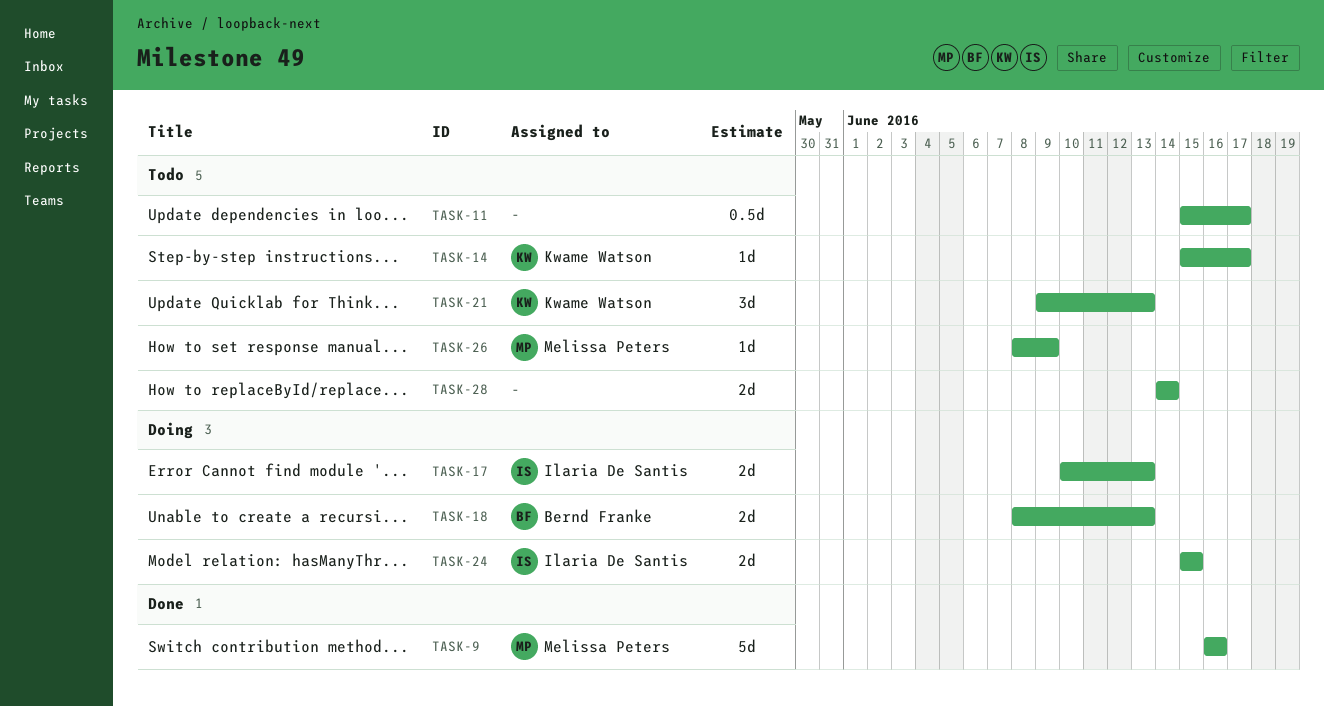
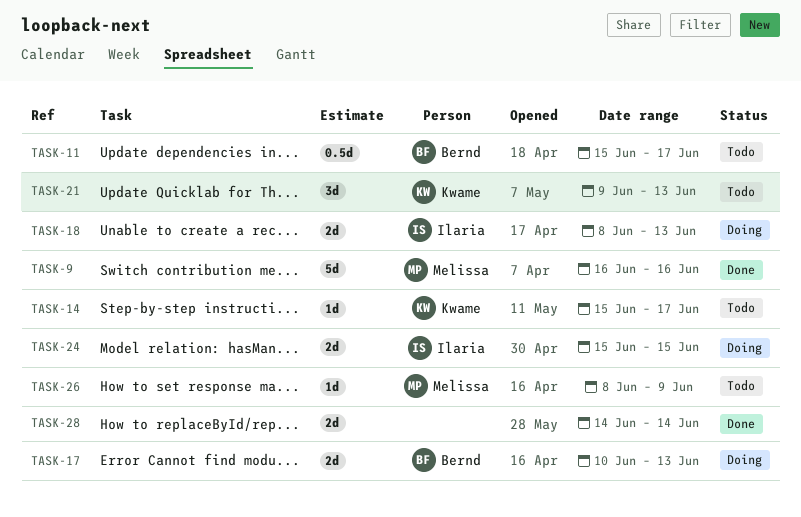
TASK-11, owner: none -> Bernd Franke
TASK-17, owner: Ilaria De Santis -> Bernd Franke
TASK-18, owner: Bernd Franke -> Ilaria De Santis
TASK-28, status: Todo -> Done

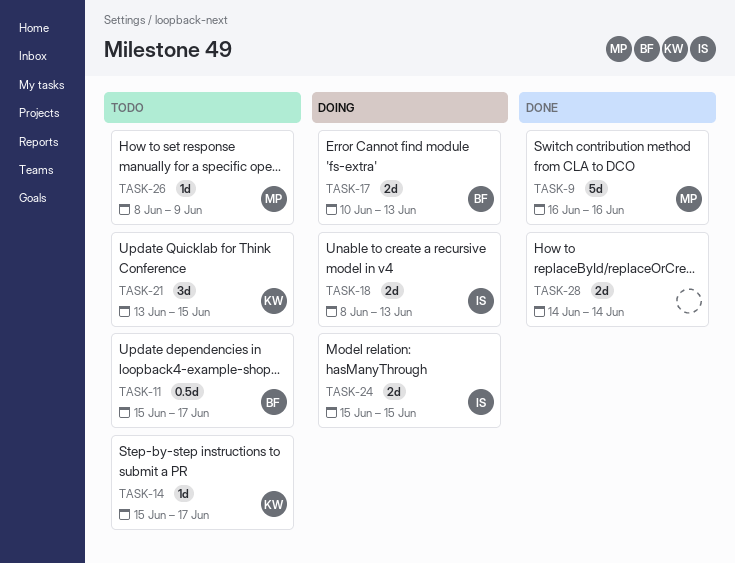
TASK-21, start: Jun 9 -> Jun 13
TASK-21, due: Jun 13 -> Jun 15

